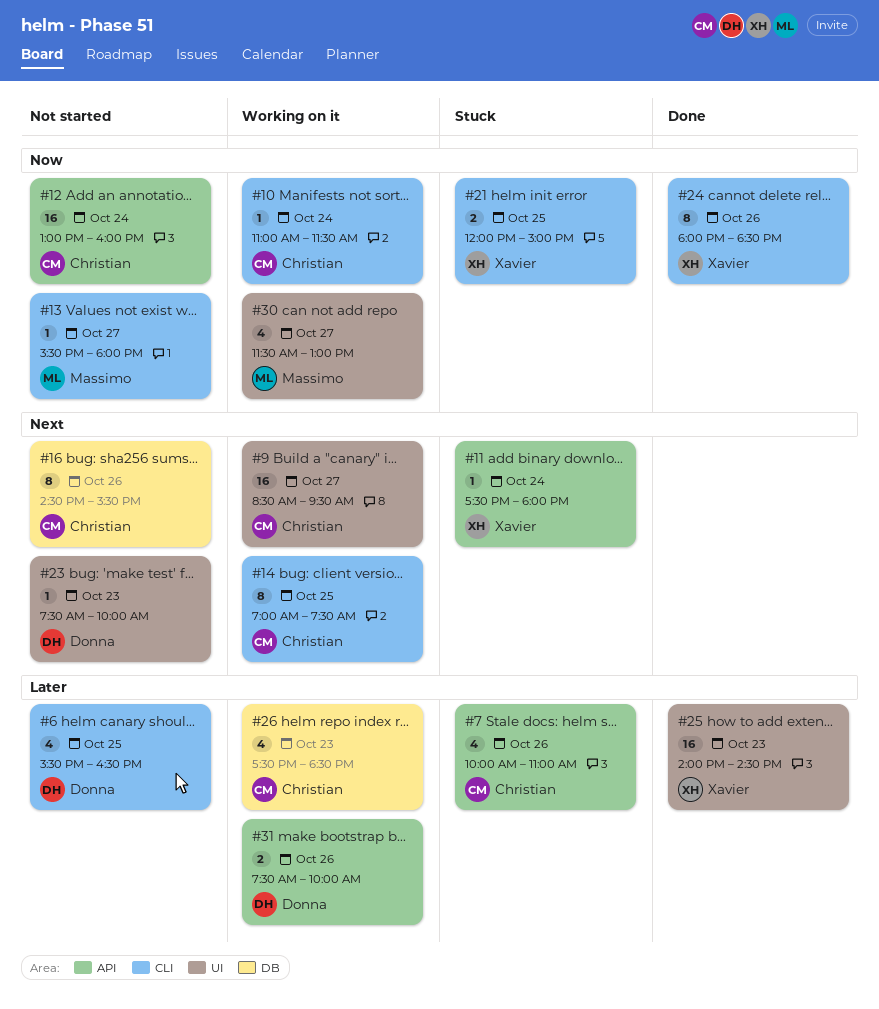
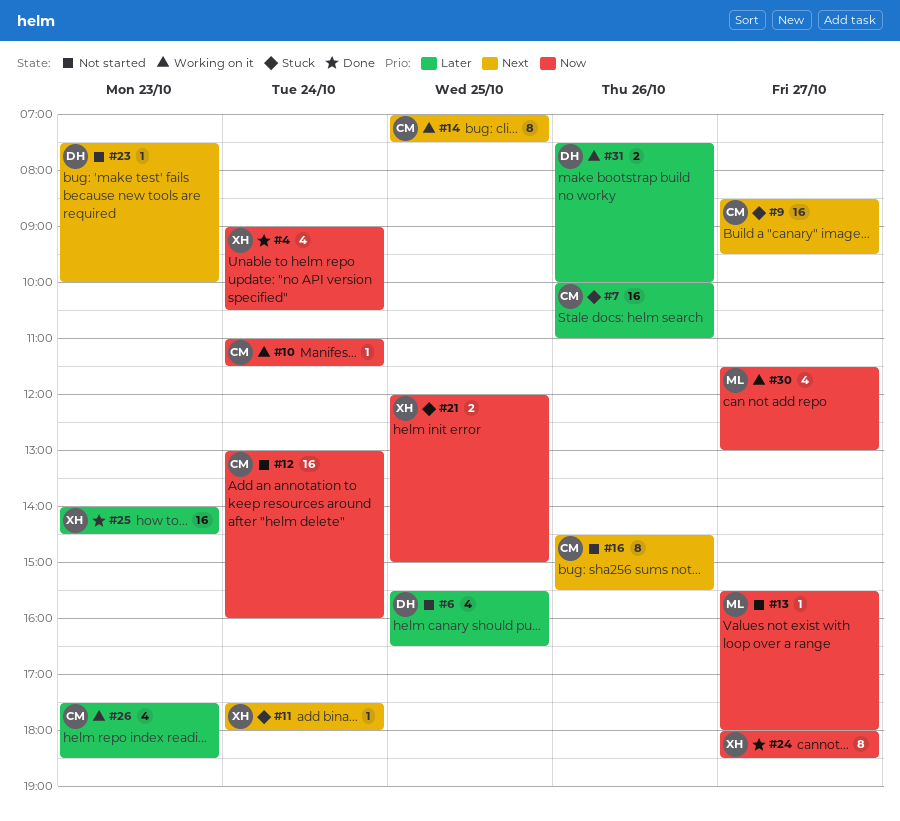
#4: none -> present
#7, estimate: 4 -> 16
#9, status: Working on it -> Stuck
#24, day: Oct 26 -> Oct 27

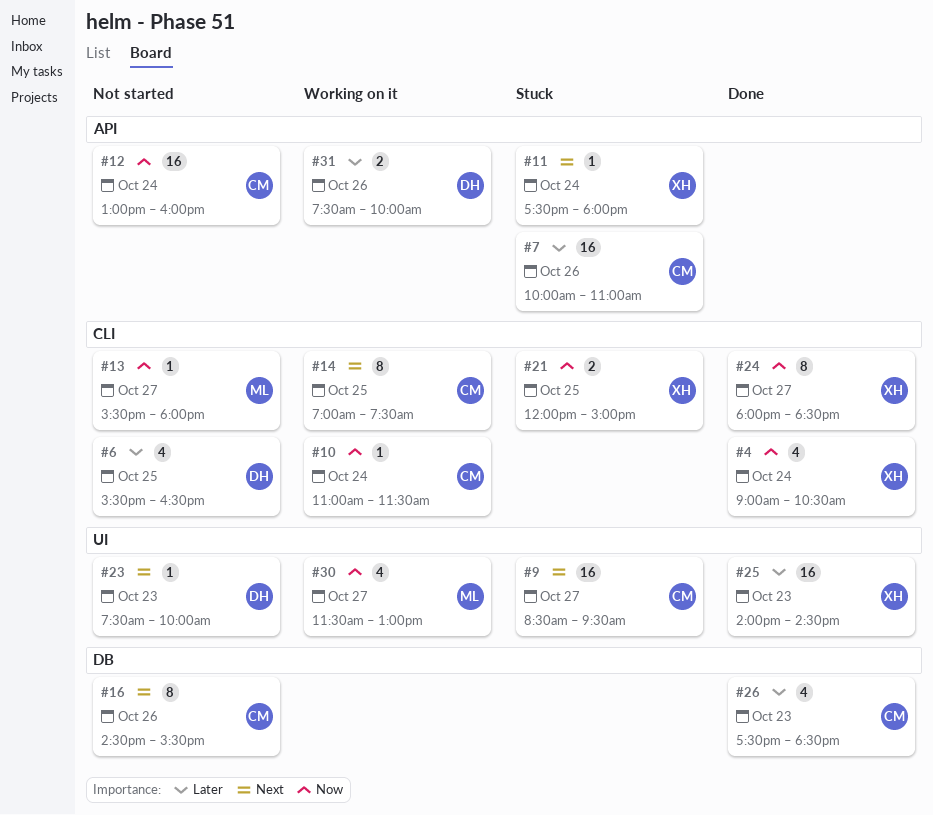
#26, status: Working on it -> Done

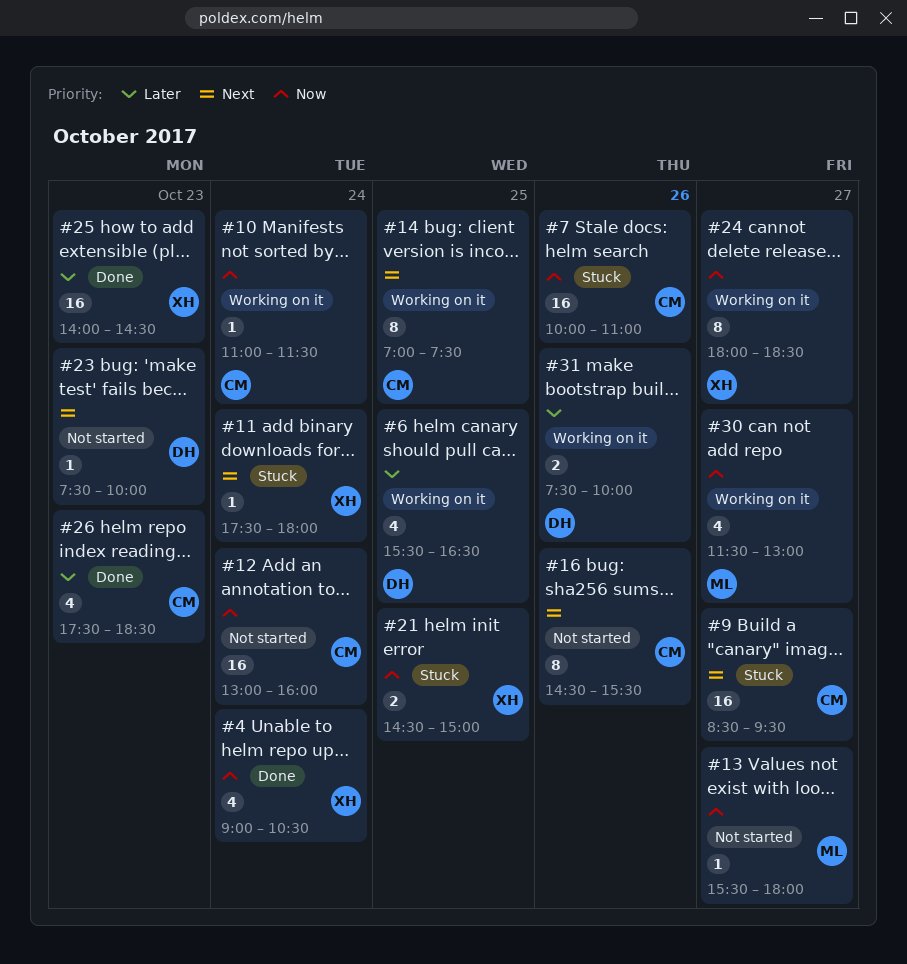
#6, status: Not started -> Working on it
#7, priority: Later -> Now
#21, begins: 12:00 -> 14:30
#24, status: Done -> Working on it

